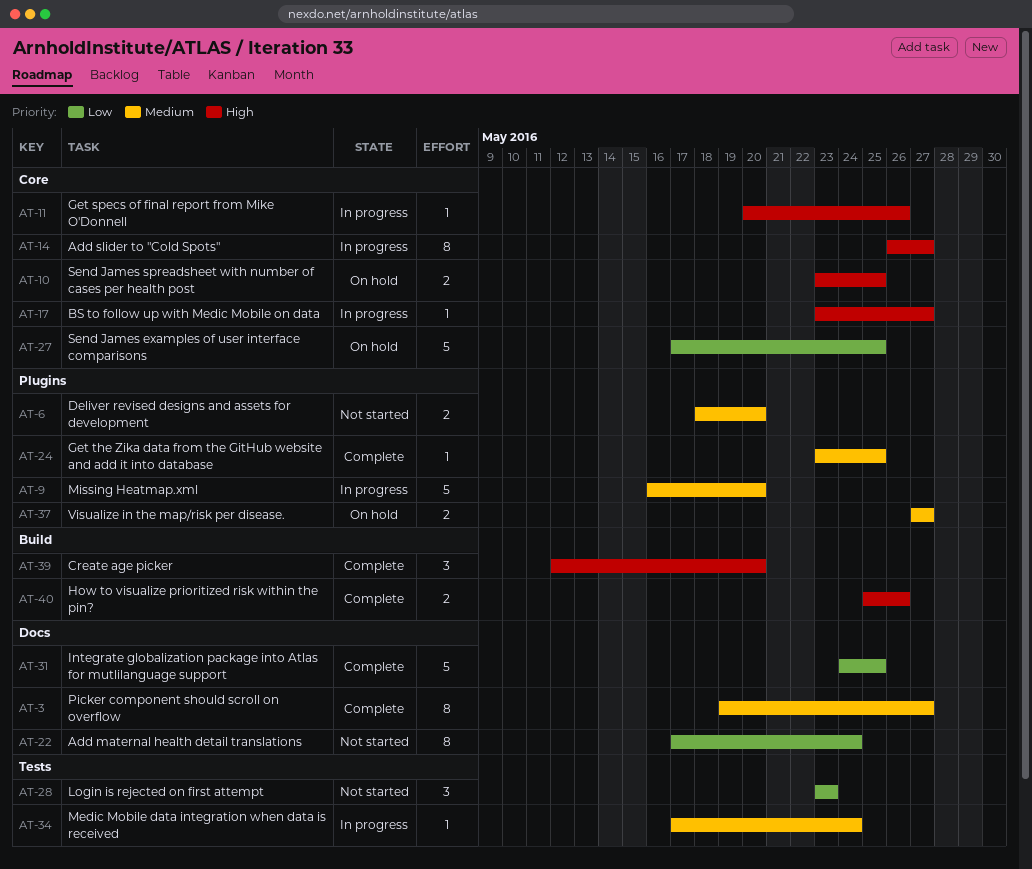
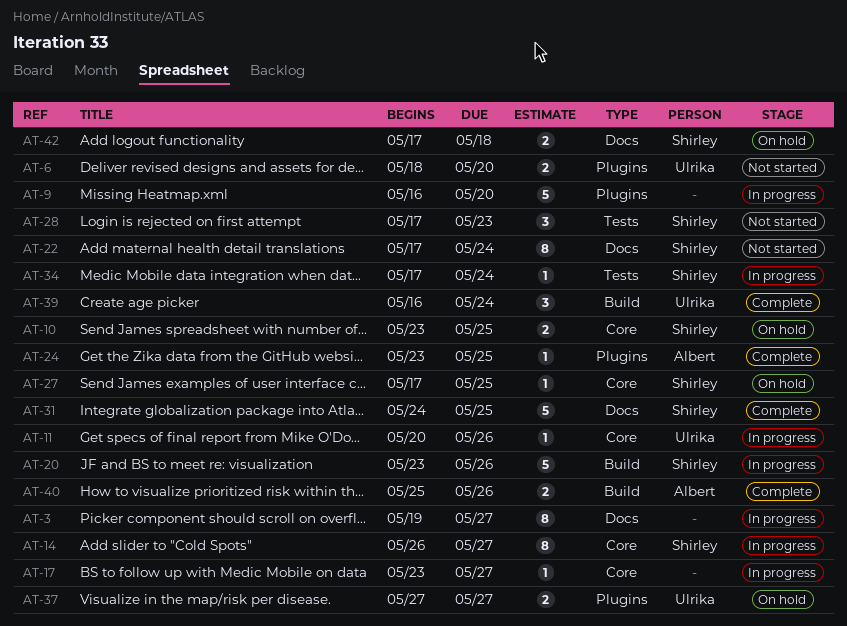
AT-3, status: Complete -> In progress
AT-20: none -> present
AT-27, estimate: 5 -> 1
AT-28, start: May 23 -> May 17
AT-39, start: May 12 -> May 16
AT-39, due: May 20 -> May 24
AT-42: none -> present

